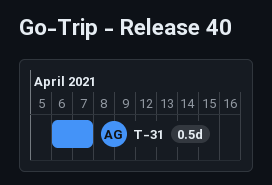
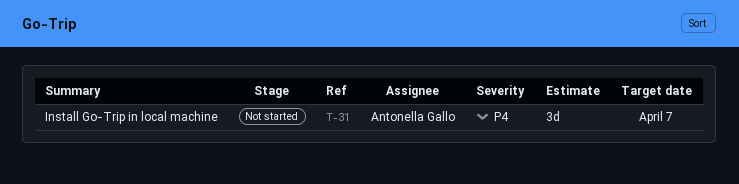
T-31, estimate: 0.5d -> 3d

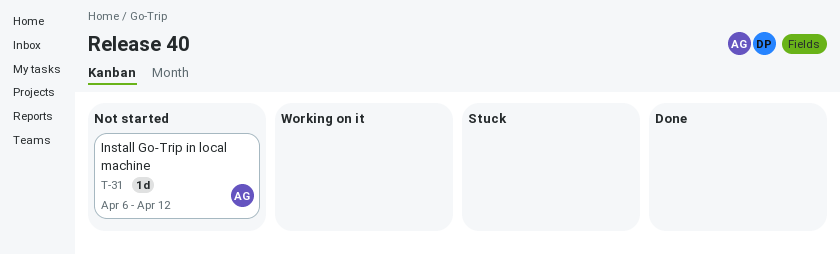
T-31, estimate: 3d -> 1d
T-31, due: Apr 7 -> Apr 12

